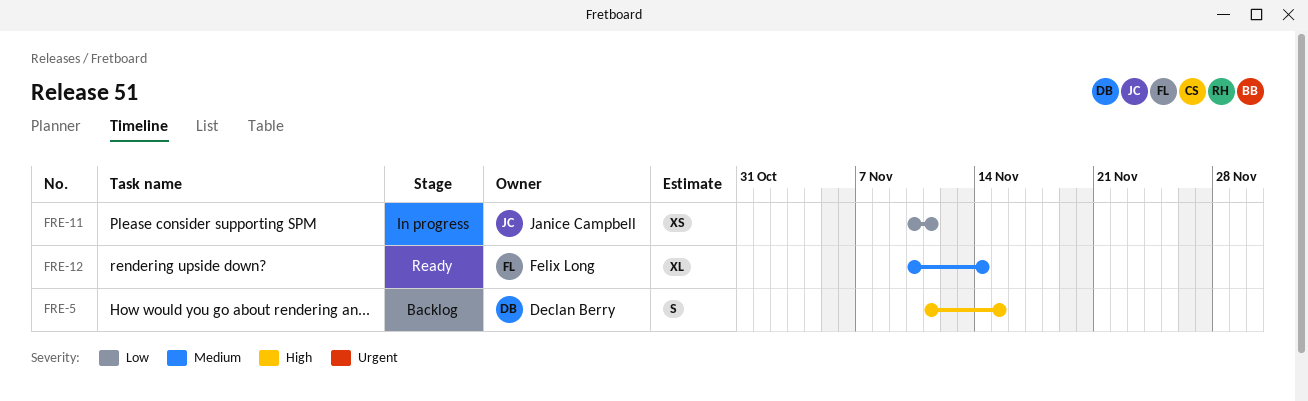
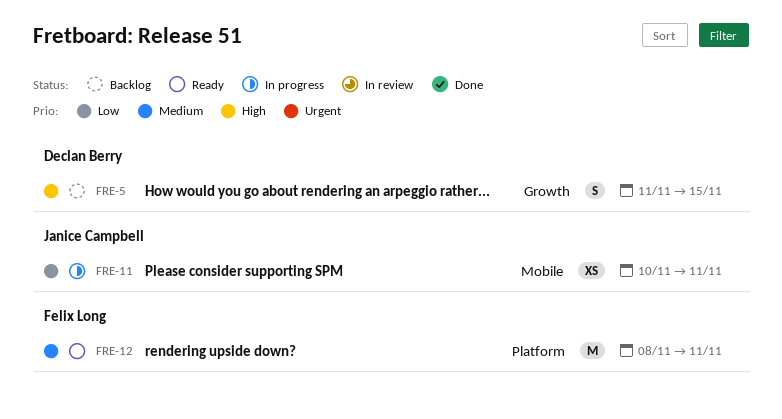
FRE-12, estimate: XL -> M
FRE-12, start: Nov 10 -> Nov 8
FRE-12, due: Nov 14 -> Nov 11

